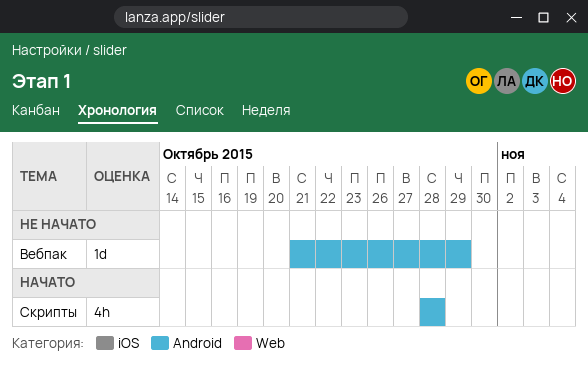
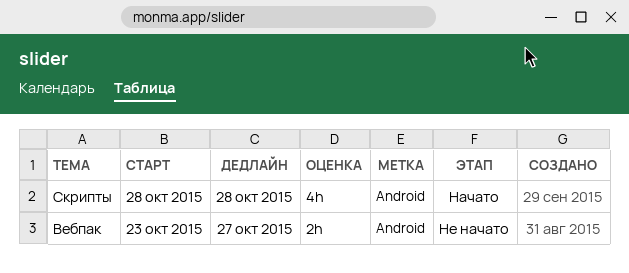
Вебпак, estimate: 1d -> 2h
Вебпак, start: Oct 21 -> Oct 23
Вебпак, due: Oct 29 -> Oct 27

